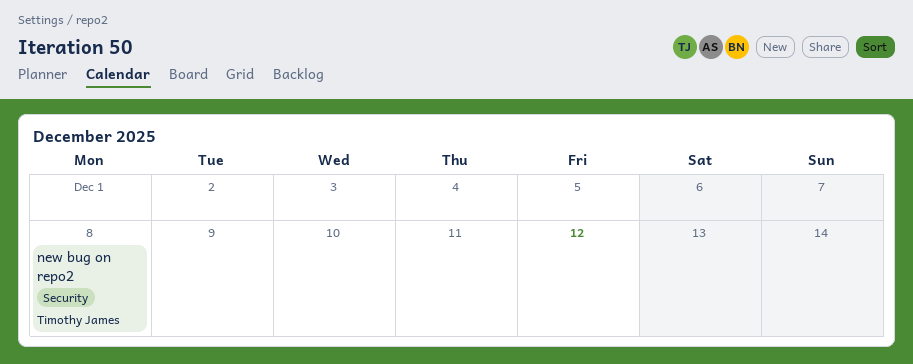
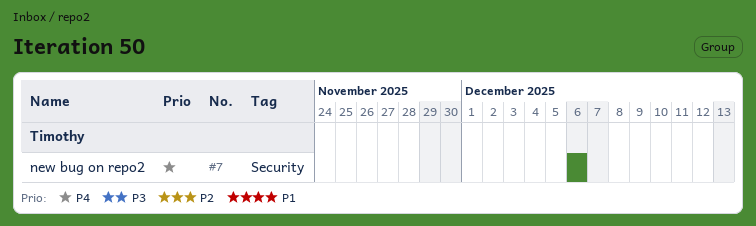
new bug on repo2, due: Dec 8 -> Dec 6

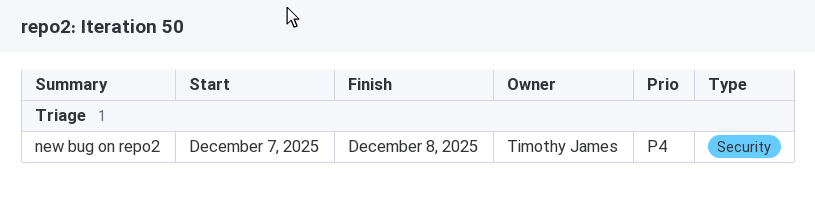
new bug on repo2, start: Dec 6 -> Dec 7
new bug on repo2, due: Dec 6 -> Dec 8

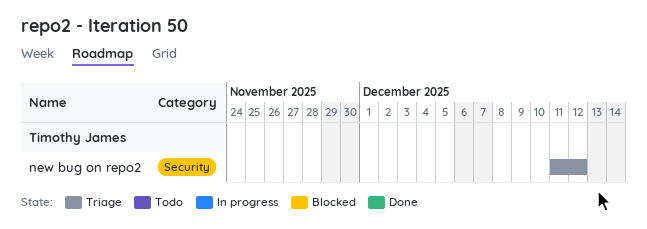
new bug on repo2, start: Dec 7 -> Dec 11
new bug on repo2, due: Dec 8 -> Dec 12

